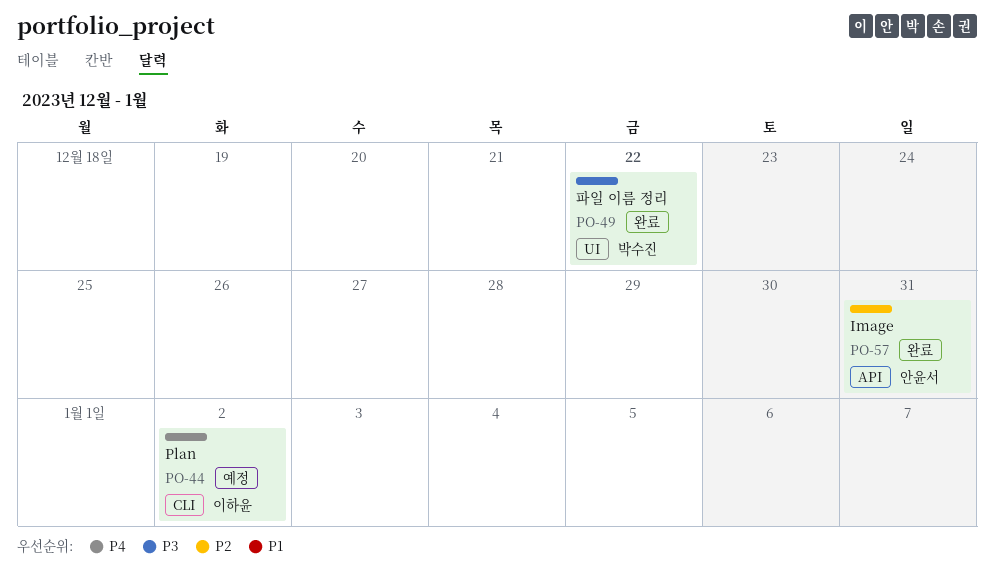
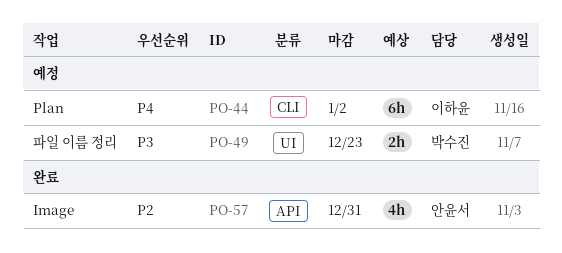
PO-49, status: 완료 -> 예정
PO-49, due: Dec 22 -> Dec 23

